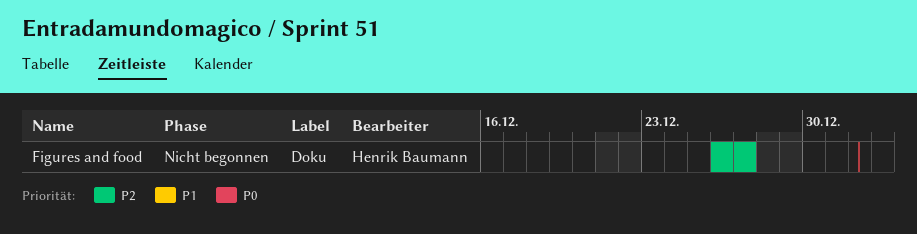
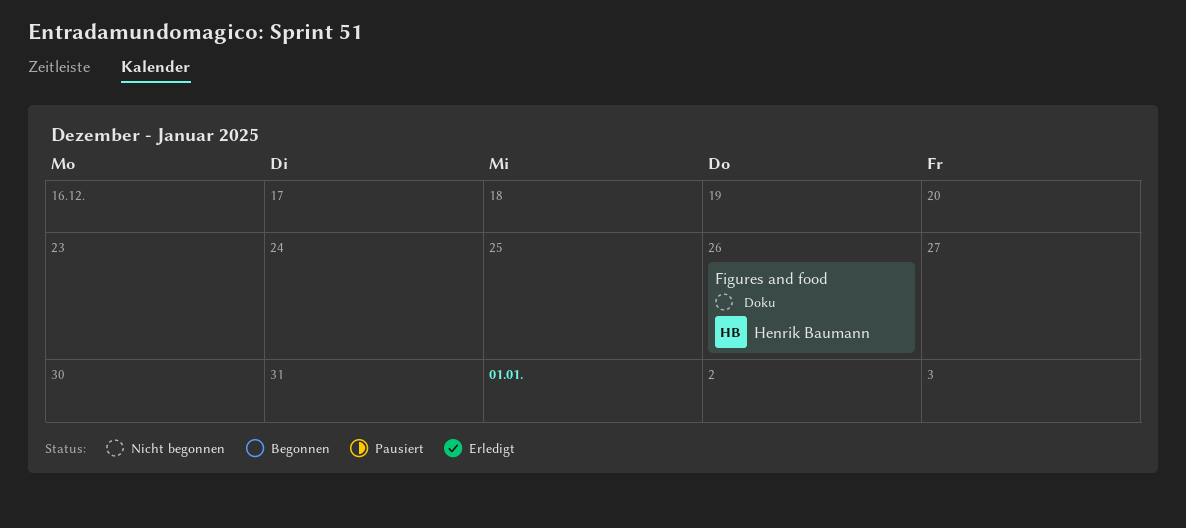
Figures and food, due: Dec 27 -> Dec 26

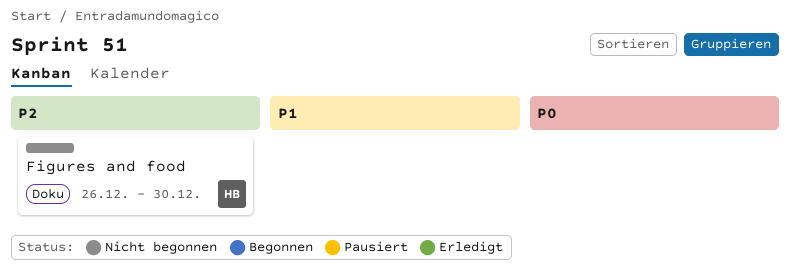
Figures and food, due: Dec 26 -> Dec 30

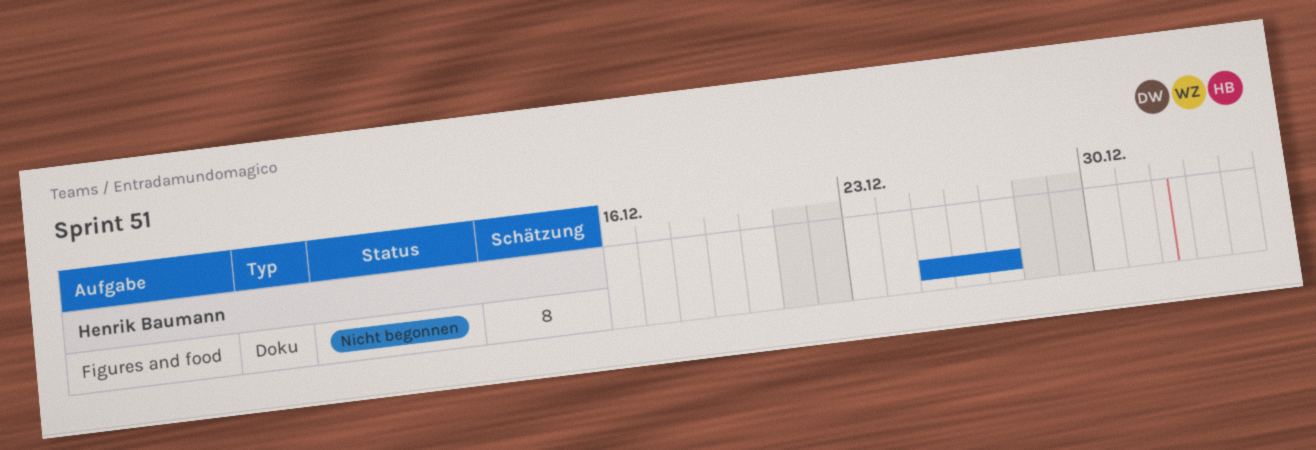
Figures and food, start: Dec 26 -> Dec 25
Figures and food, due: Dec 30 -> Dec 27

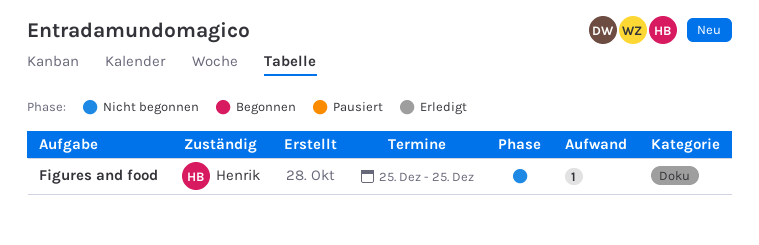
Figures and food, estimate: 8 -> 1
Figures and food, due: Dec 27 -> Dec 25

